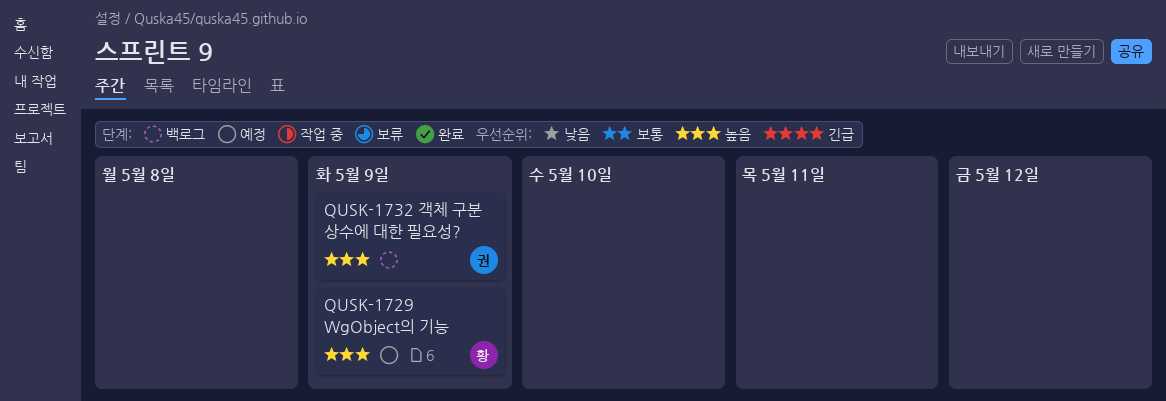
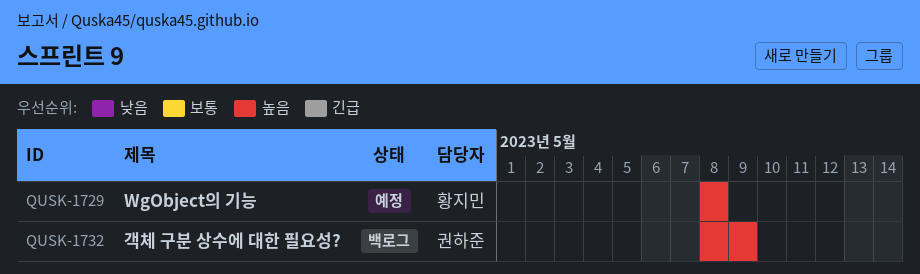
QUSK-1729, due: May 9 -> May 8

